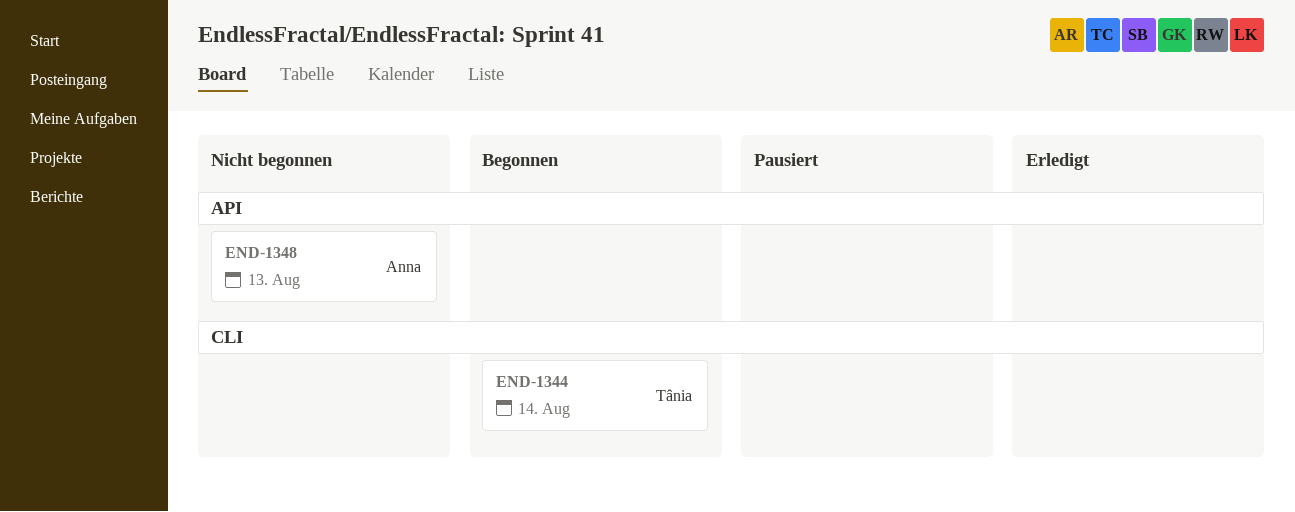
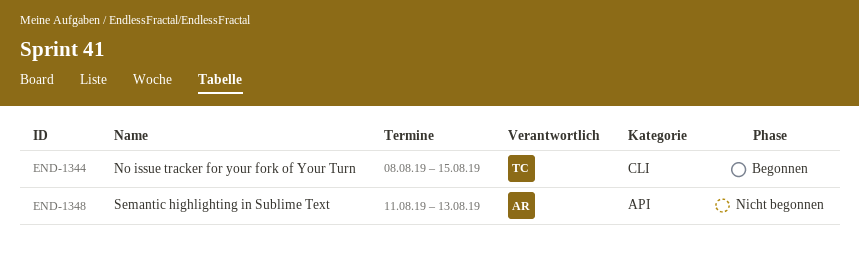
END-1344, due: Aug 14 -> Aug 15

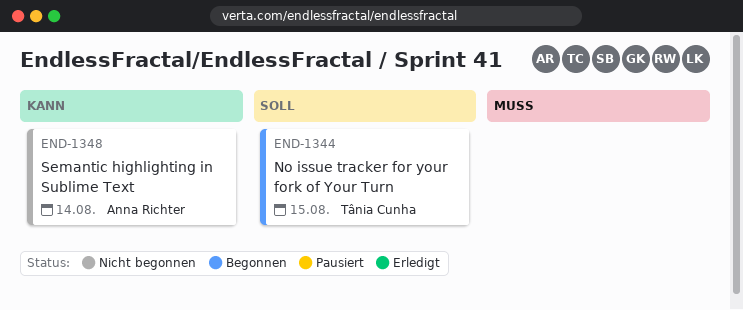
END-1348, due: Aug 13 -> Aug 14

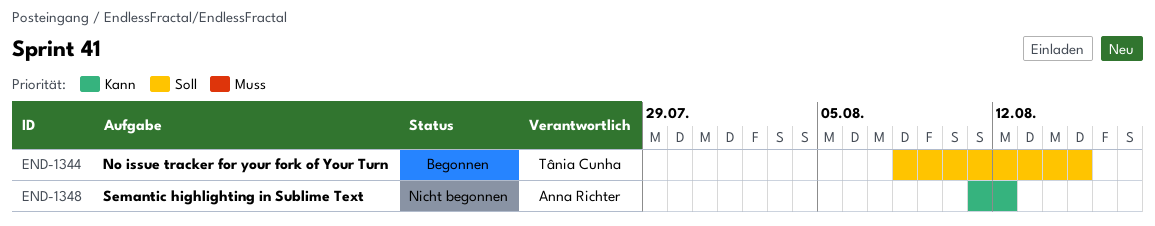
END-1348, due: Aug 14 -> Aug 12

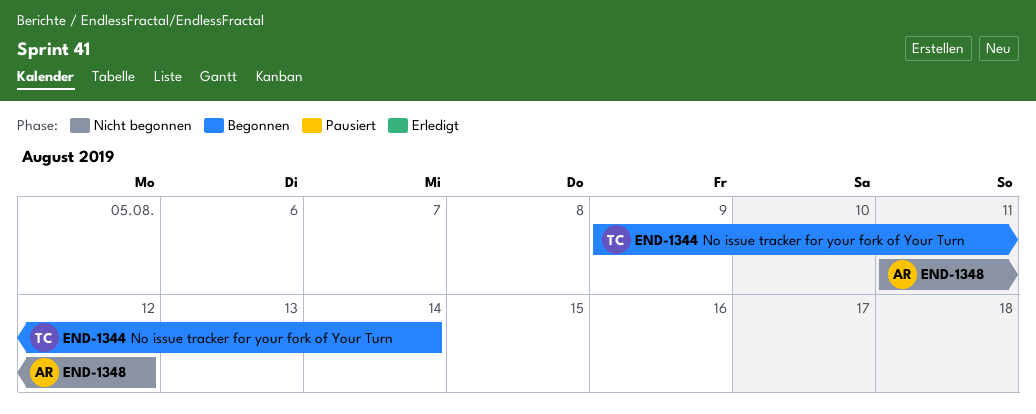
END-1344, start: Aug 8 -> Aug 9
END-1344, due: Aug 15 -> Aug 14

